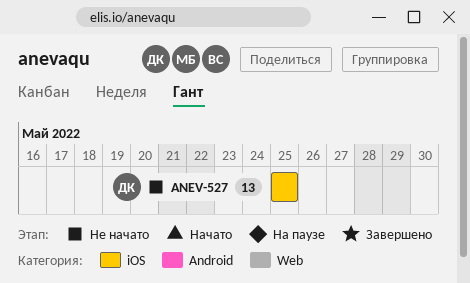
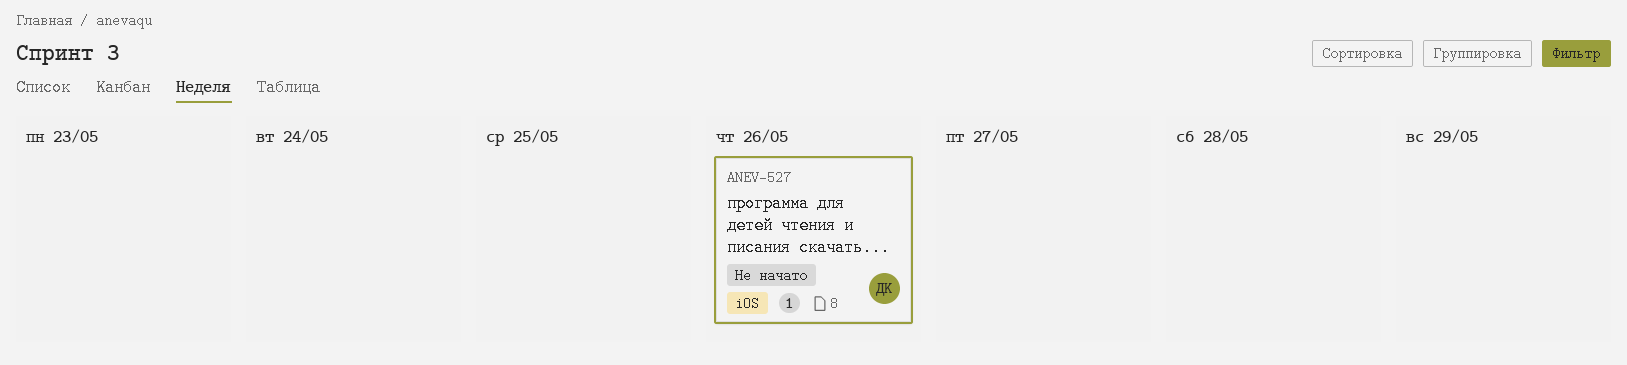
ANEV-527, estimate: 13 -> 1
ANEV-527, due: May 25 -> May 26

